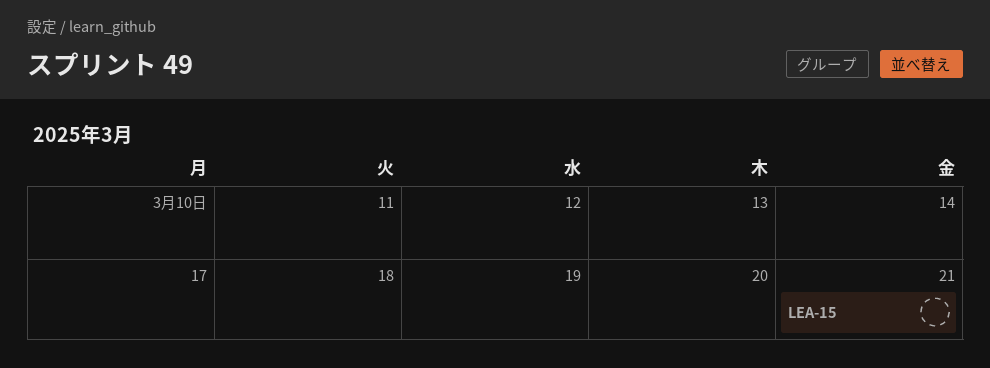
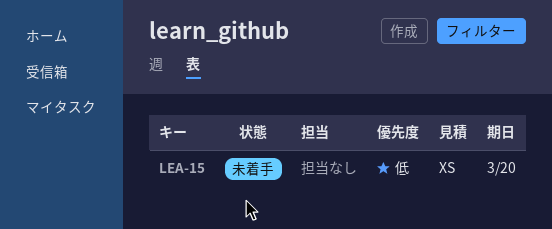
LEA-15, due: Mar 21 -> Mar 20

